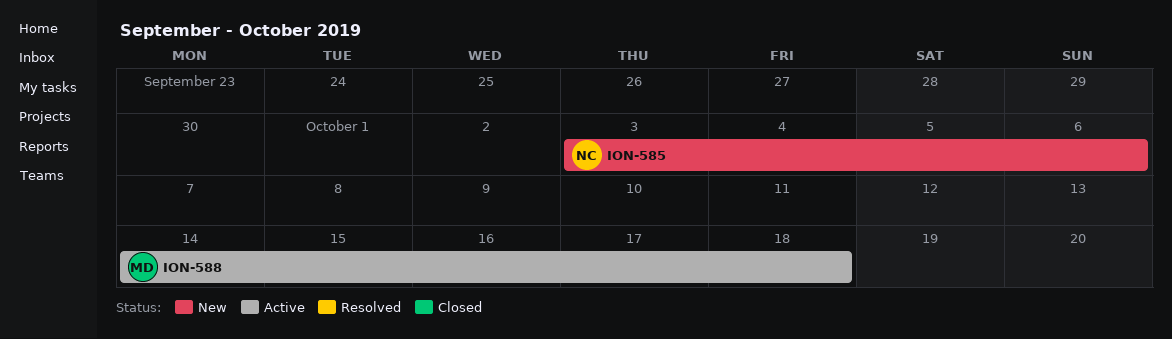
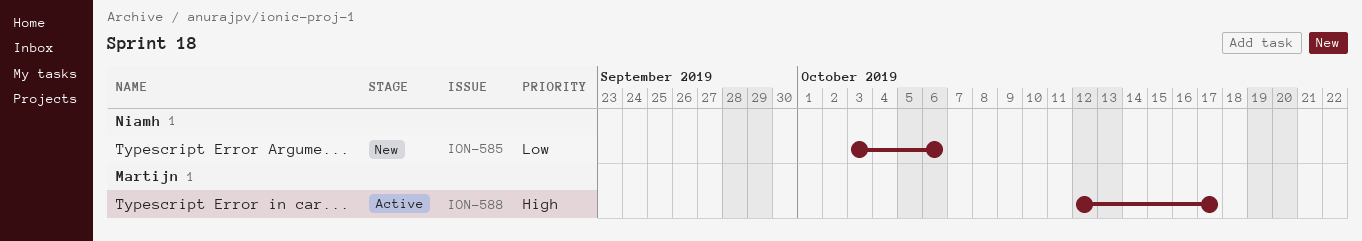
ION-588, start: Oct 14 -> Oct 12
ION-588, due: Oct 18 -> Oct 17

